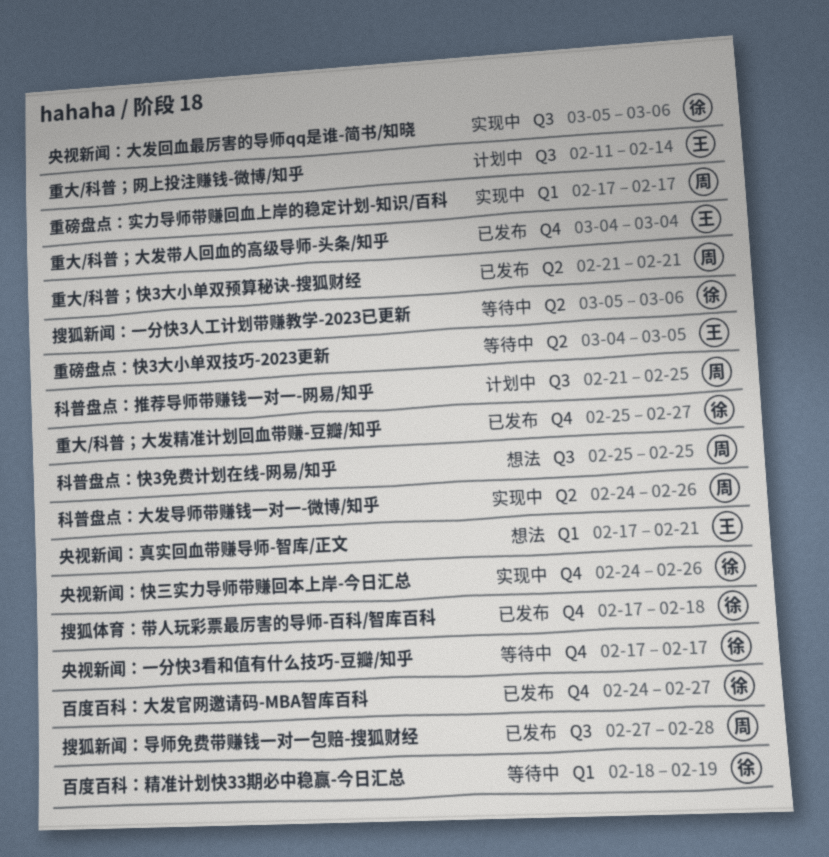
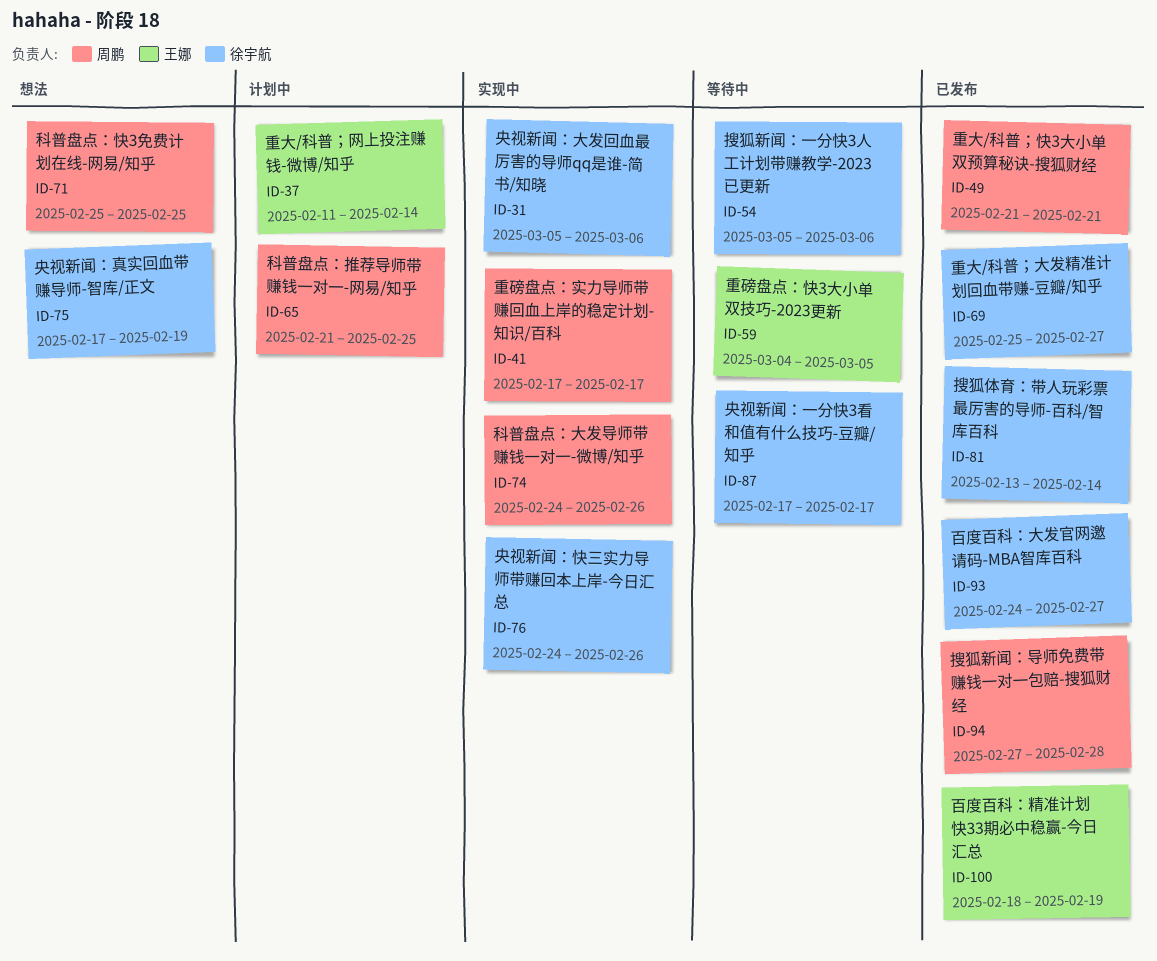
央视新闻：真实回血带赚导师-智库/正文, owner: 王娜 -> 徐宇航
央视新闻：真实回血带赚导师-智库/正文, due: Feb 21 -> Feb 19
搜狐体育：带人玩彩票最厉害的导师-百科/智库百科, start: Feb 17 -> Feb 13
搜狐体育：带人玩彩票最厉害的导师-百科/智库百科, due: Feb 18 -> Feb 14
百度百科：精准计划快33期必中稳赢-今日汇总, status: 等待中 -> 已发布
百度百科：精准计划快33期必中稳赢-今日汇总, owner: 徐宇航 -> 王娜
重大/科普；大发带人回血的高级导师-头条/知乎: present -> none

